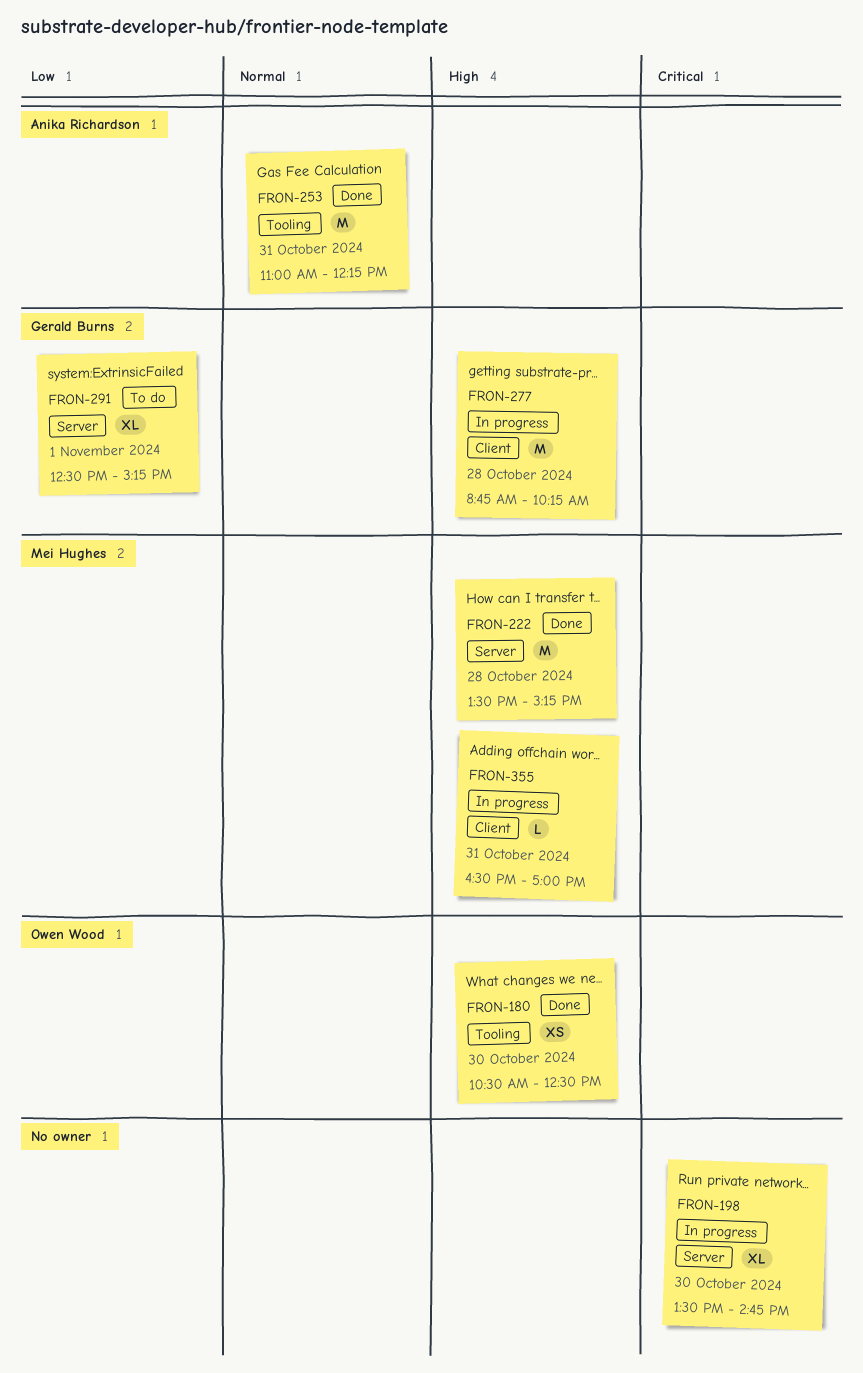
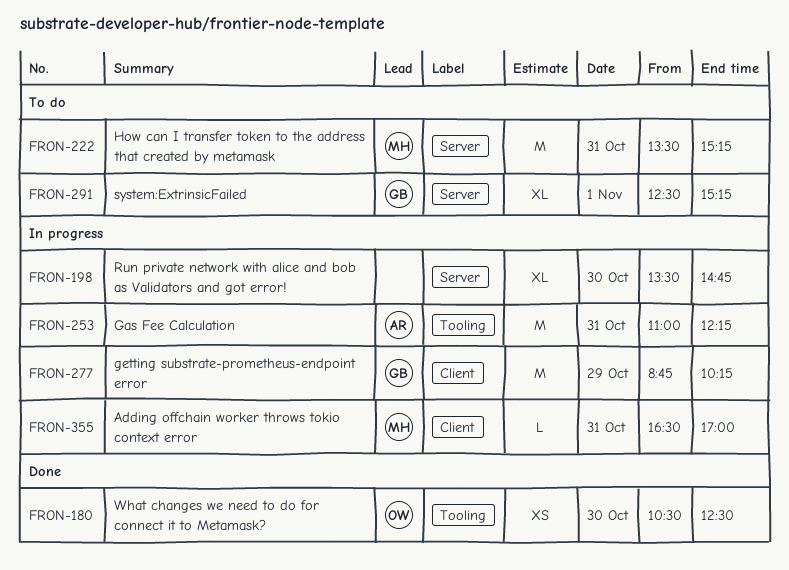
FRON-222, status: Done -> To do
FRON-222, day: Oct 28 -> Oct 31
FRON-253, status: Done -> In progress
FRON-277, day: Oct 28 -> Oct 29

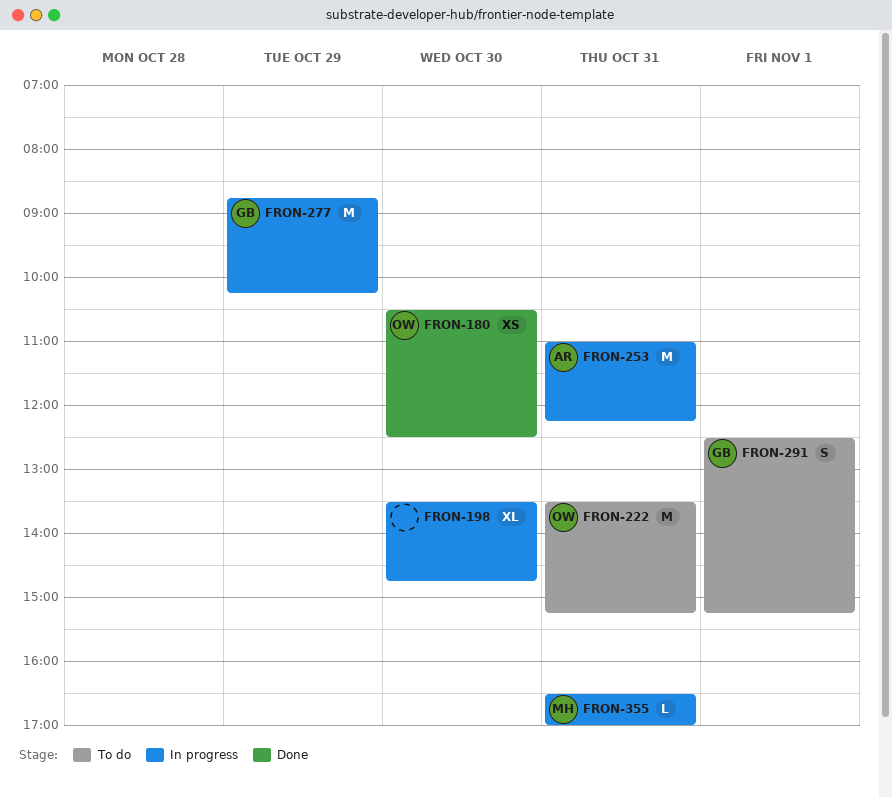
FRON-222, owner: MH -> OW
FRON-291, estimate: XL -> S

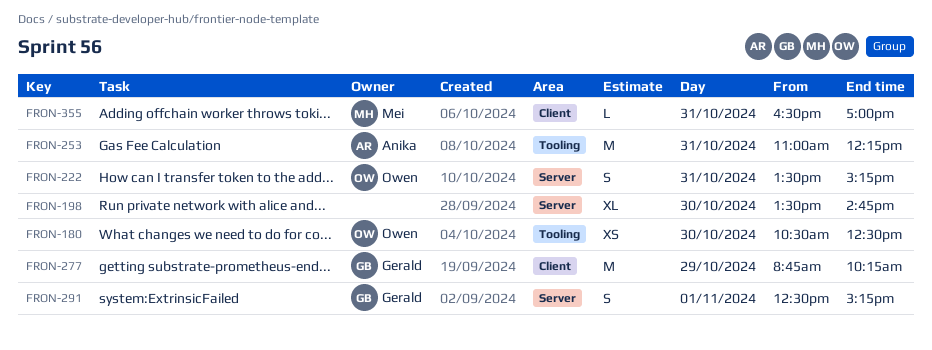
FRON-222, estimate: M -> S

